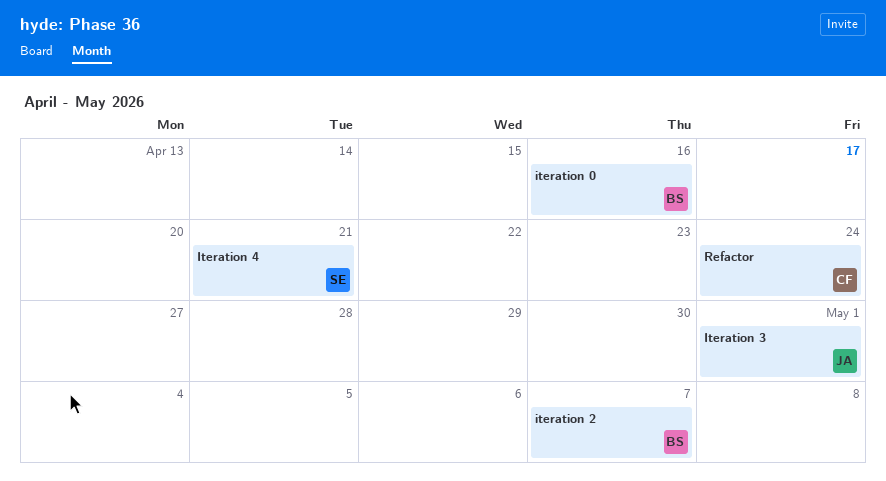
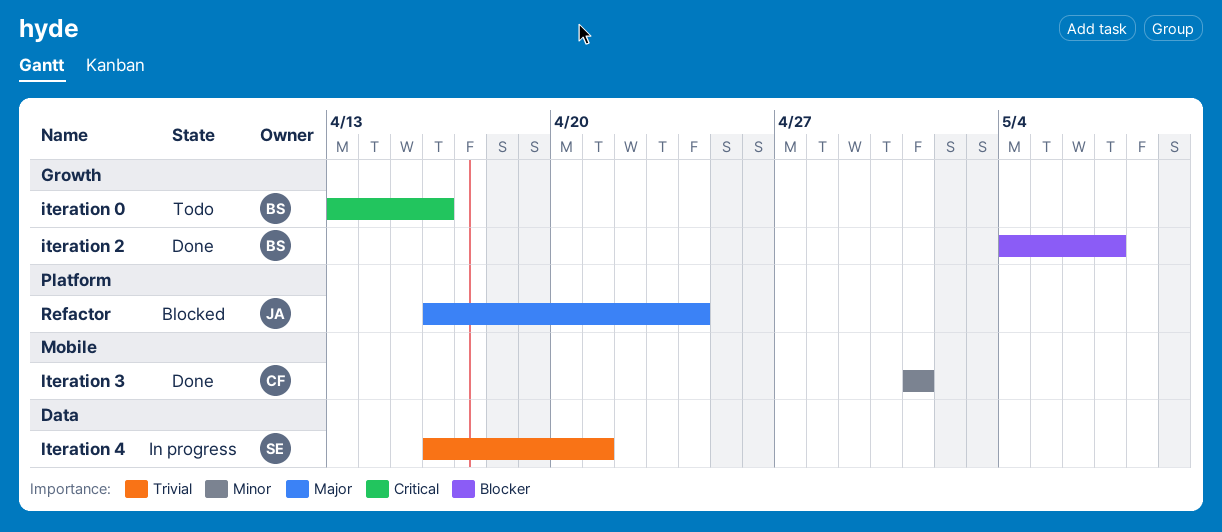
Iteration 3, owner: JA -> CF
Refactor, owner: CF -> JA

